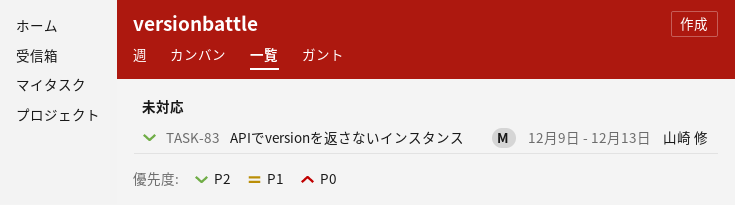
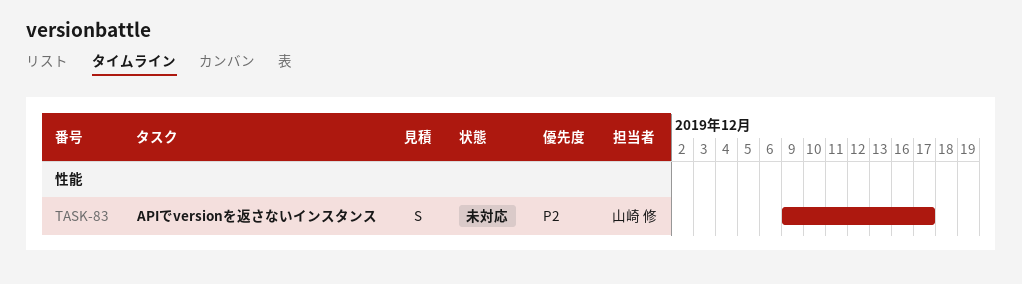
TASK-83, estimate: M -> S
TASK-83, due: Dec 13 -> Dec 17

